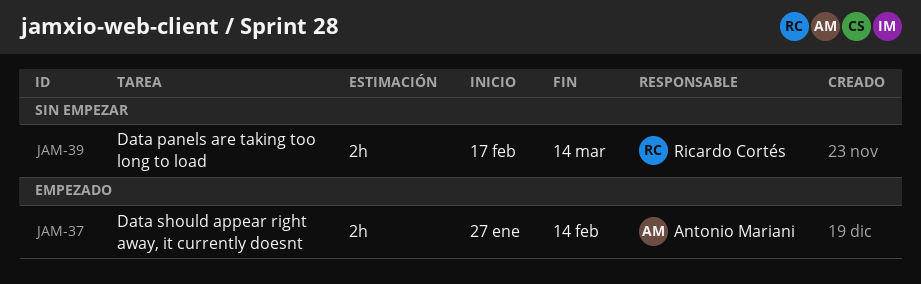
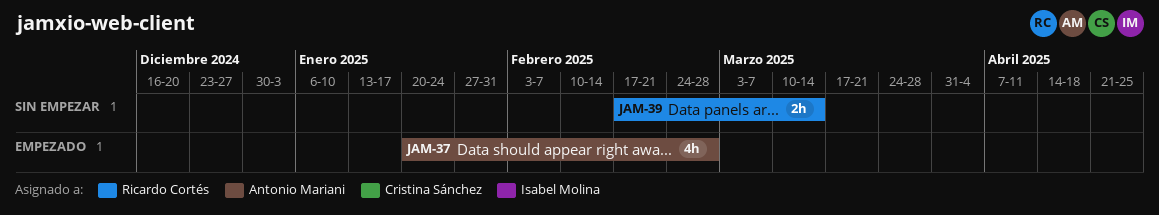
JAM-37, estimate: 2h -> 4h
JAM-37, start: Jan 27 -> Jan 20
JAM-37, due: Feb 14 -> Feb 28

